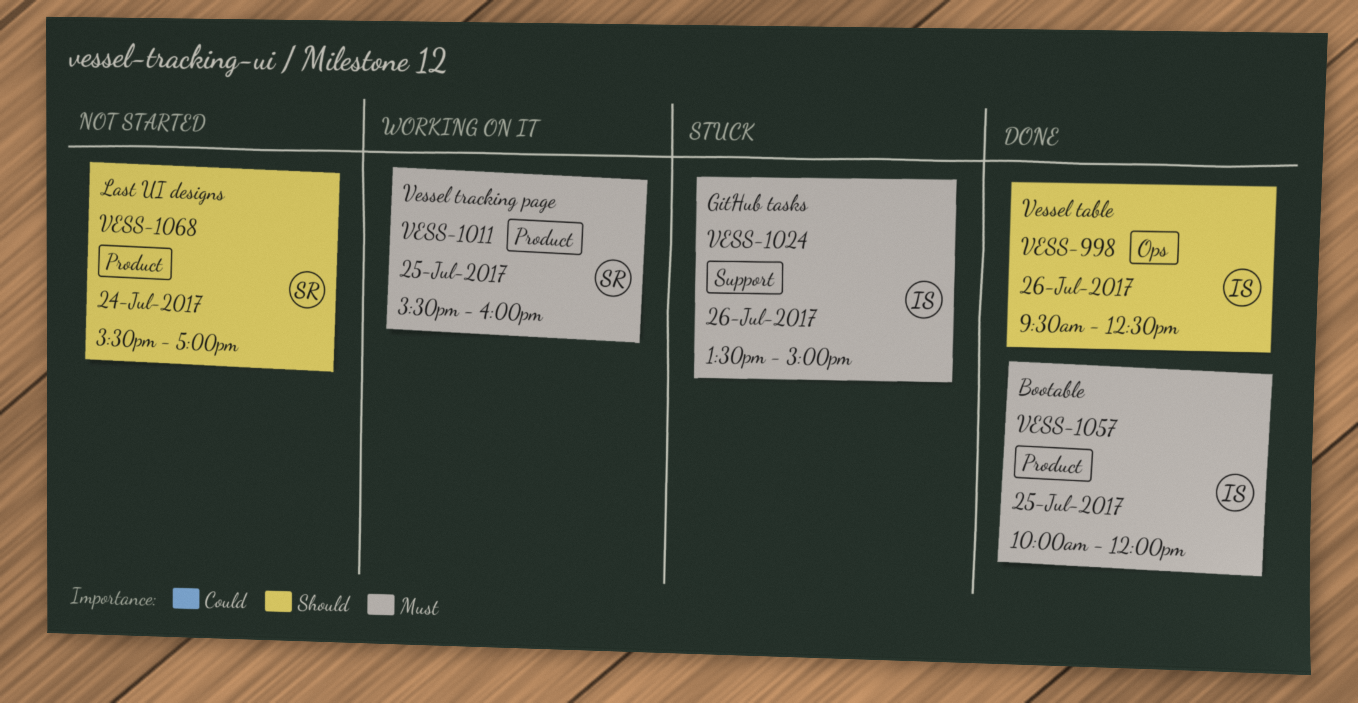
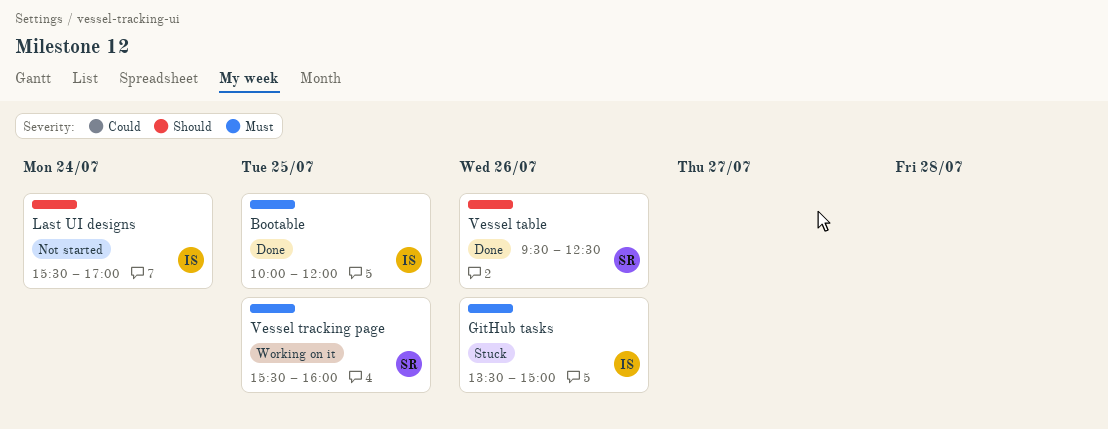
Last UI designs, owner: SR -> IS
Vessel table, owner: IS -> SR

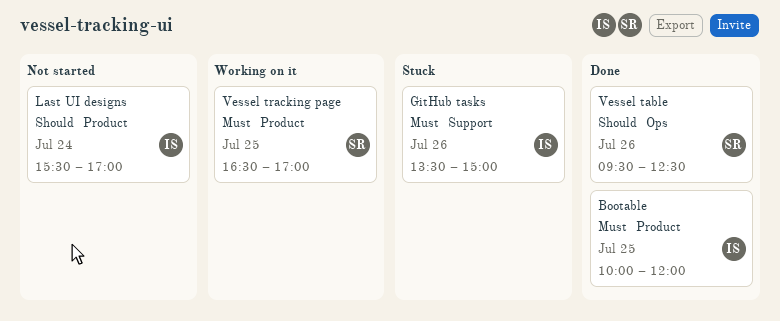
Vessel tracking page, begins: 15:30 -> 16:30
Vessel tracking page, ends: 16:00 -> 17:00

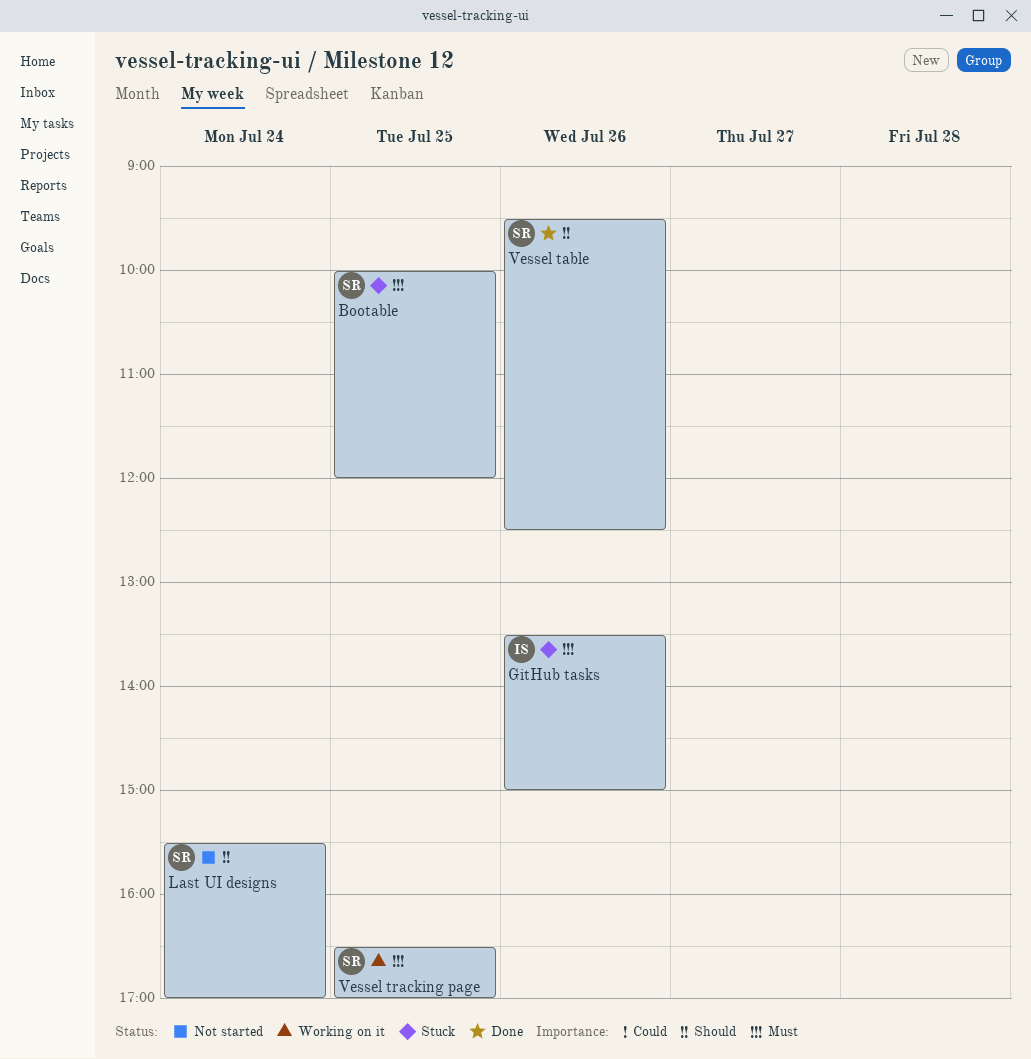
Bootable, status: Done -> Stuck
Bootable, owner: IS -> SR
Last UI designs, owner: IS -> SR

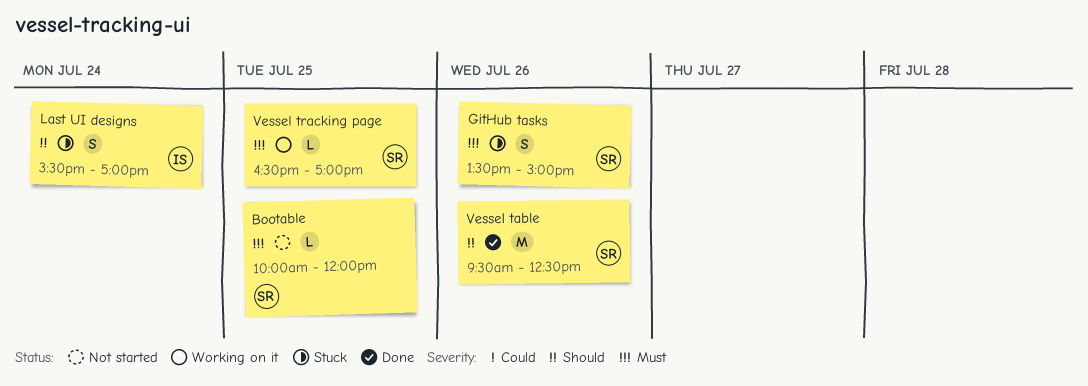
Bootable, status: Stuck -> Not started
GitHub tasks, owner: IS -> SR
Last UI designs, status: Not started -> Stuck
Last UI designs, owner: SR -> IS

